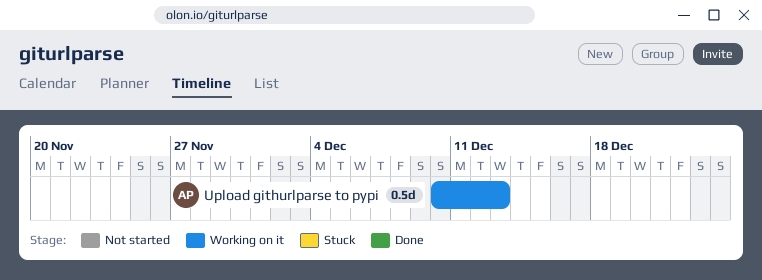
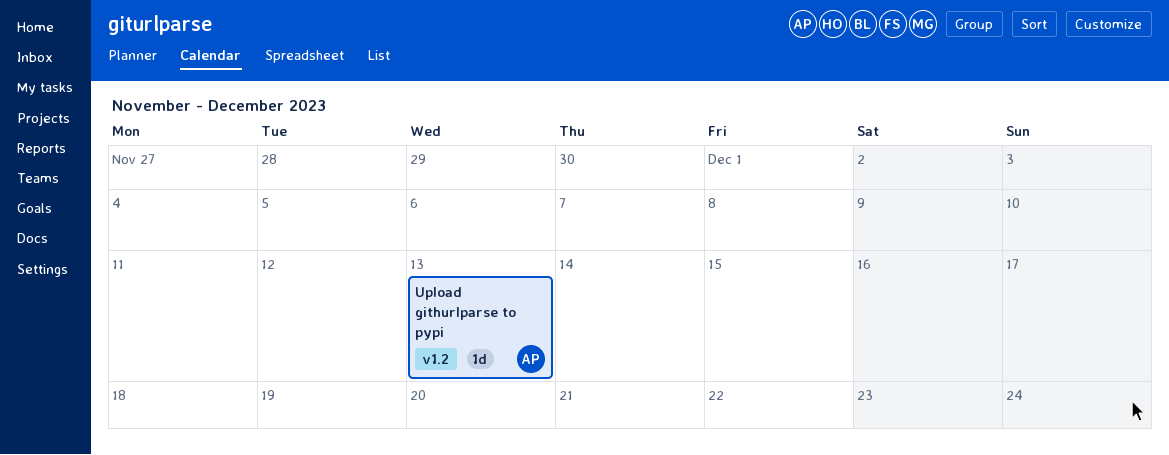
Upload githurlparse to pypi, estimate: 0.5d -> 1d

